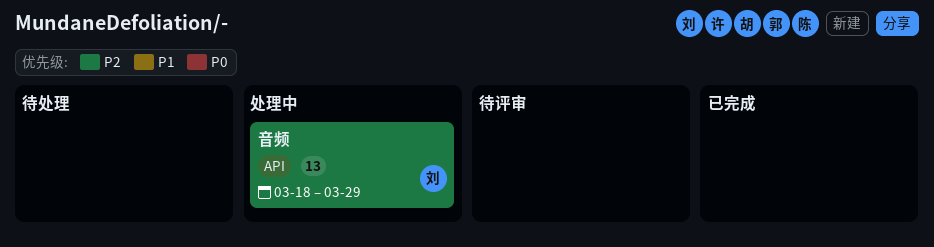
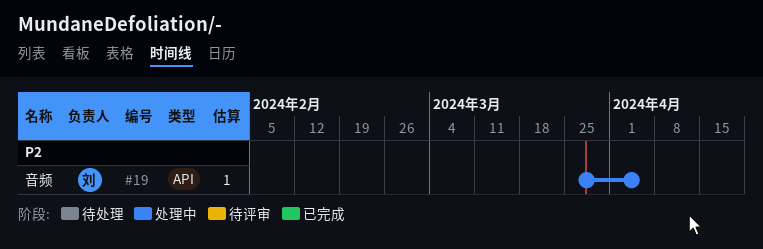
音频, estimate: 13 -> 1
音频, start: Mar 18 -> Mar 25
音频, due: Mar 29 -> Apr 5

